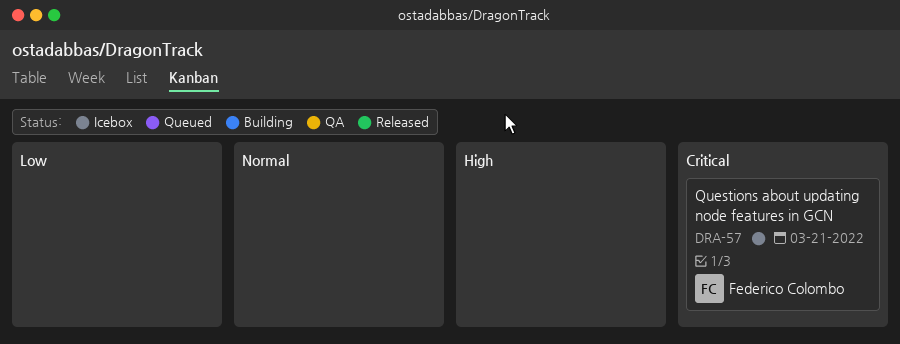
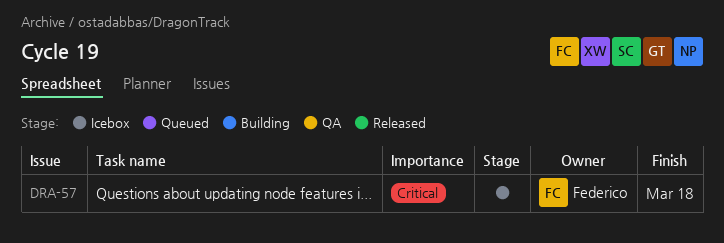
DRA-57, due: Mar 21 -> Mar 18

